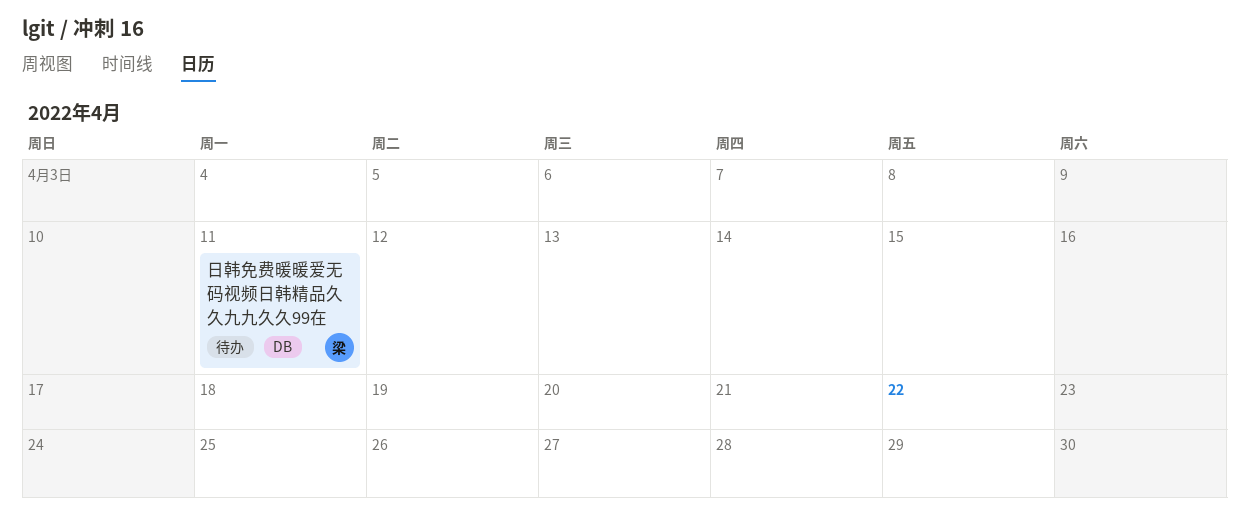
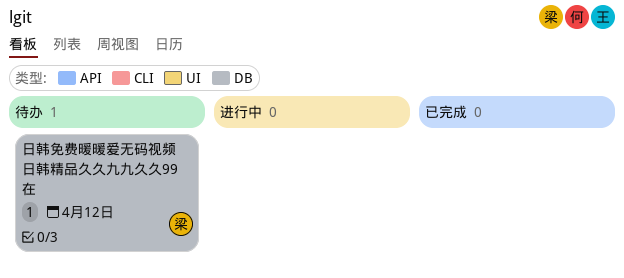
日韩免费暖暖爱无码视频日韩精品久久九九久久99在, due: Apr 11 -> Apr 12

